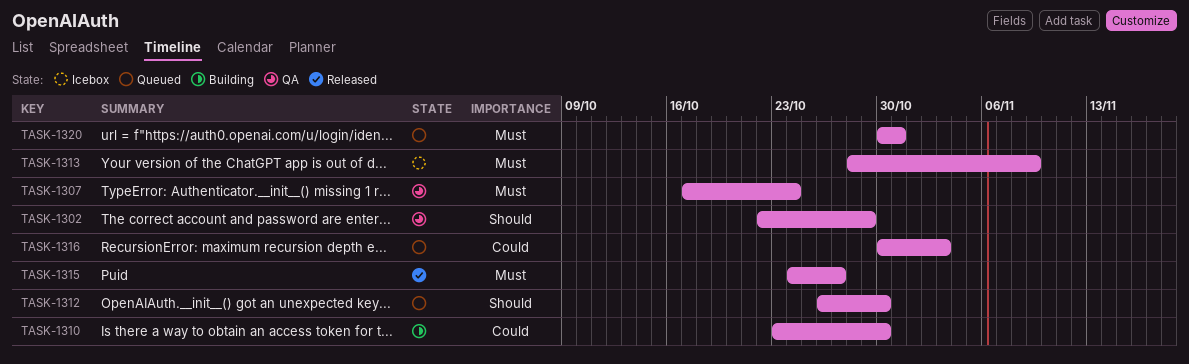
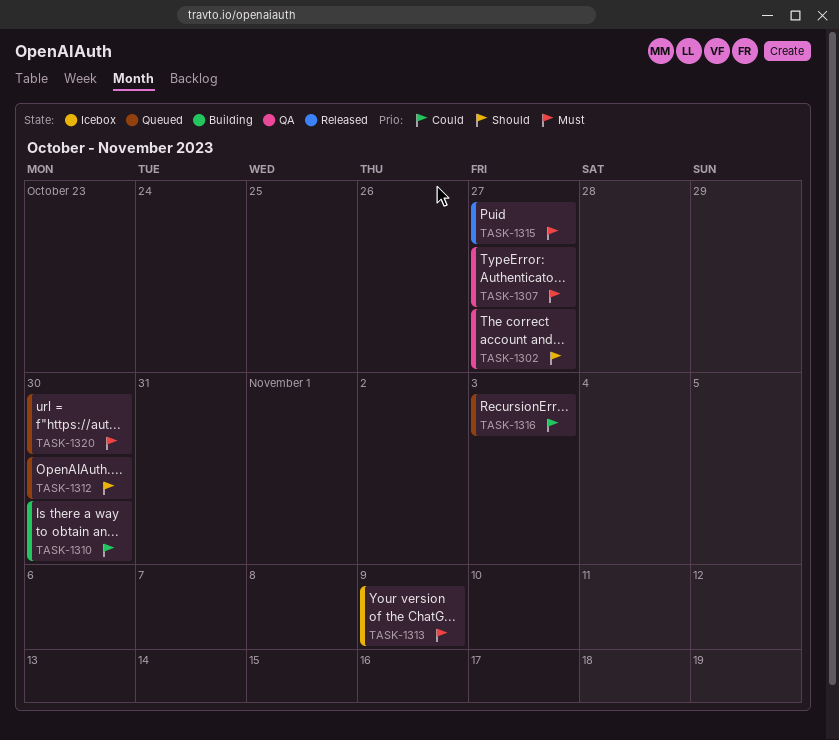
TASK-1302, due: Oct 29 -> Oct 27
TASK-1307, due: Oct 24 -> Oct 27
TASK-1320, due: Oct 31 -> Oct 30

